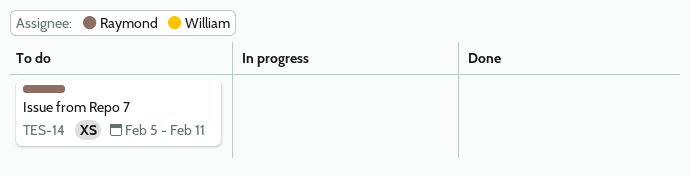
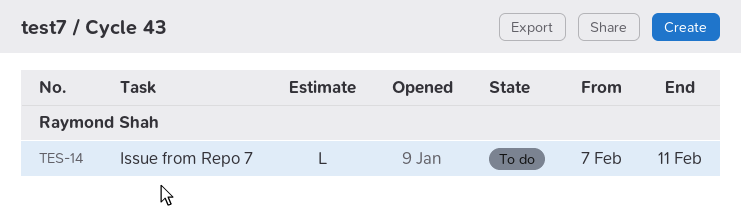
TES-14, estimate: XS -> L
TES-14, start: Feb 5 -> Feb 7

